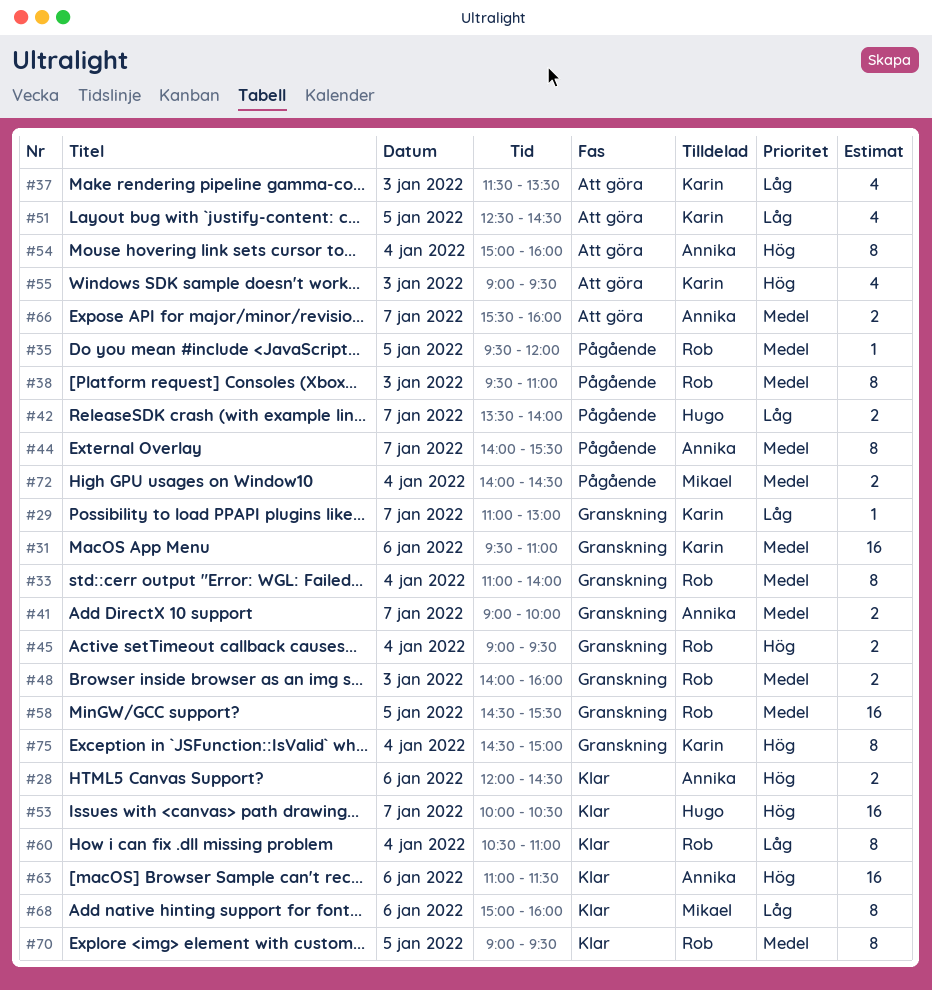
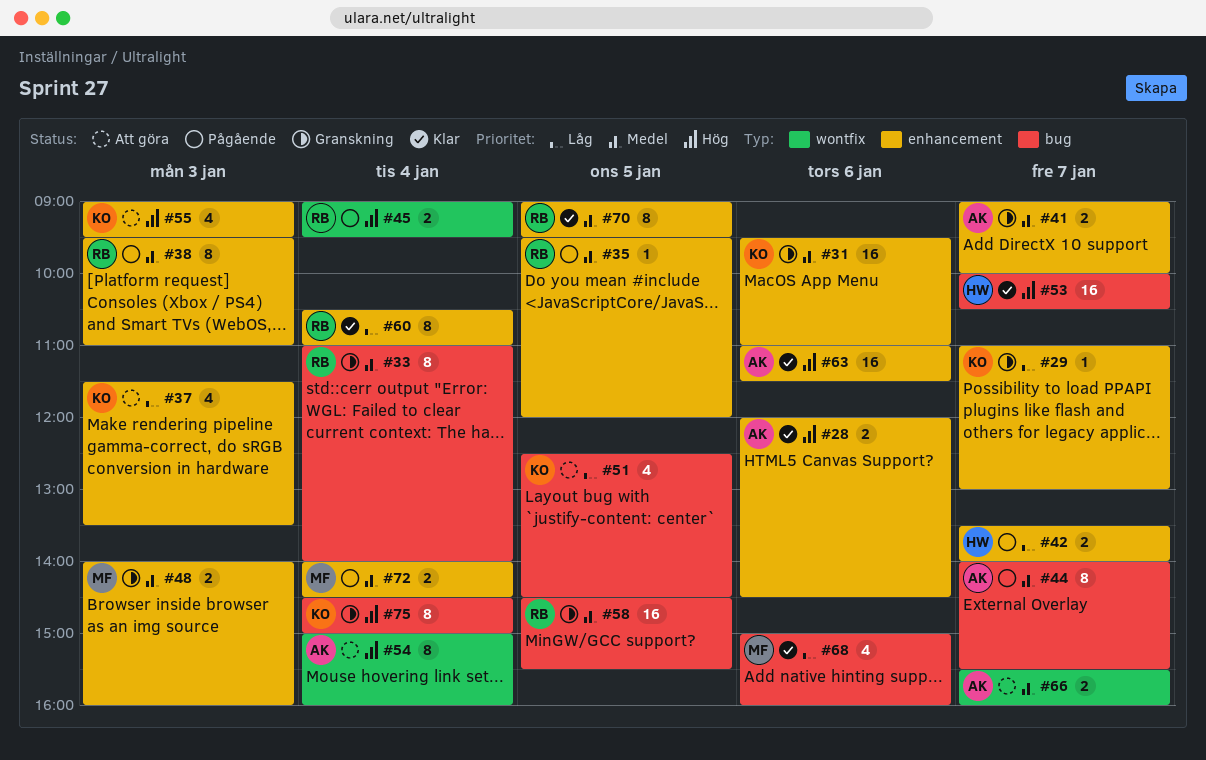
#45, status: Granskning -> Pågående
#48, owner: Rob -> Mikael
#68, estimate: 8 -> 4

